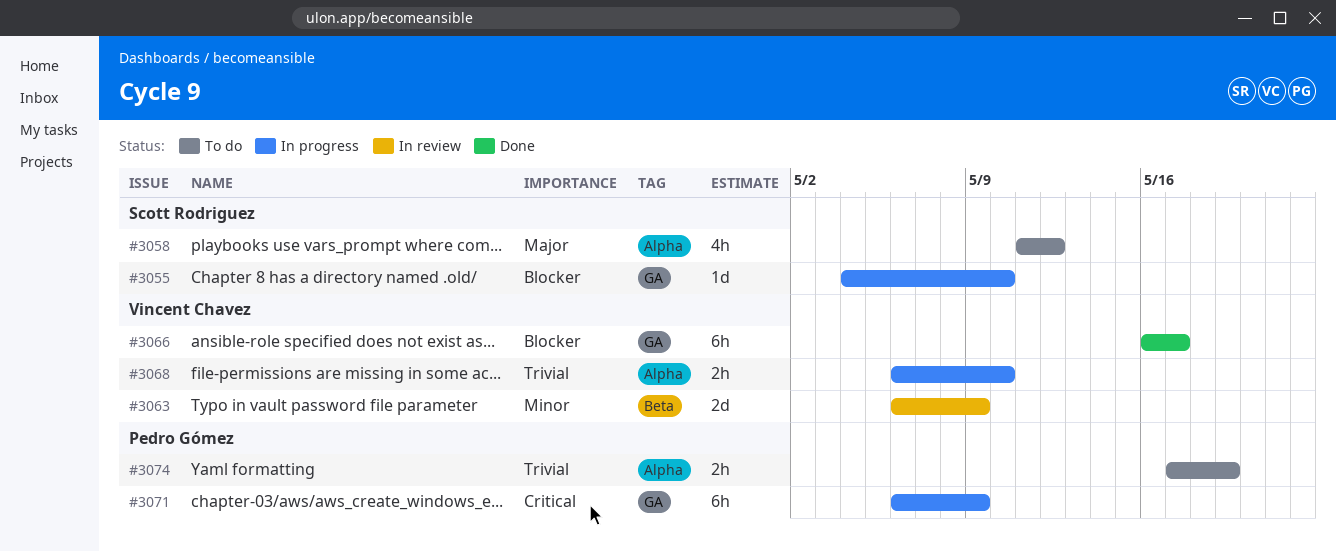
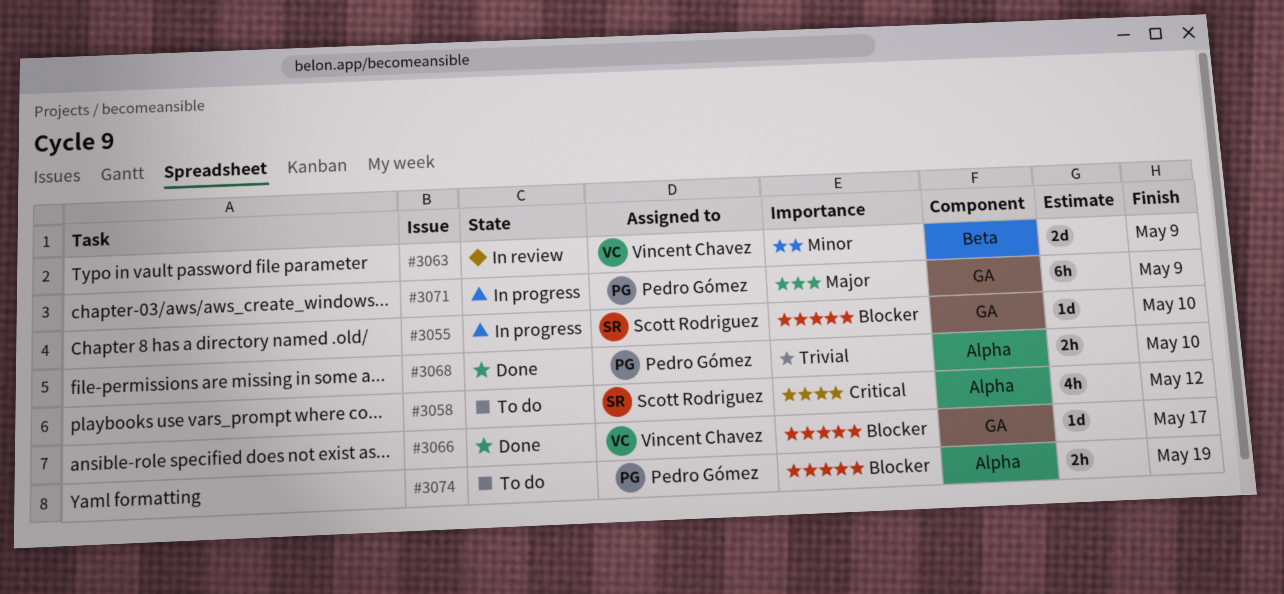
#3058, priority: Major -> Critical
#3066, estimate: 6h -> 1d
#3068, status: In progress -> Done
#3068, owner: Vincent Chavez -> Pedro Gómez
#3071, priority: Critical -> Major
#3074, priority: Trivial -> Blocker

